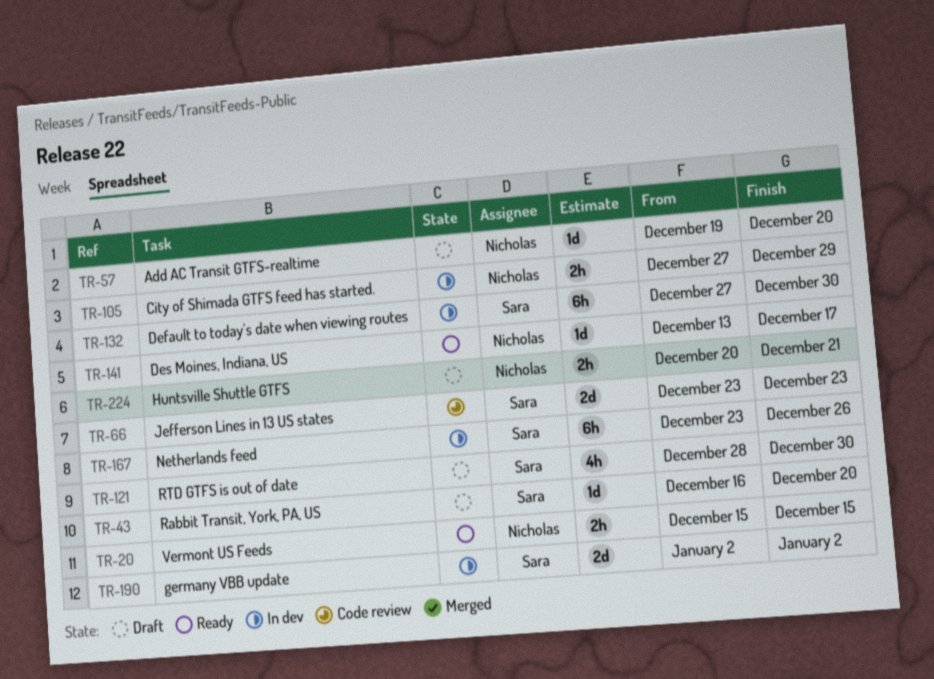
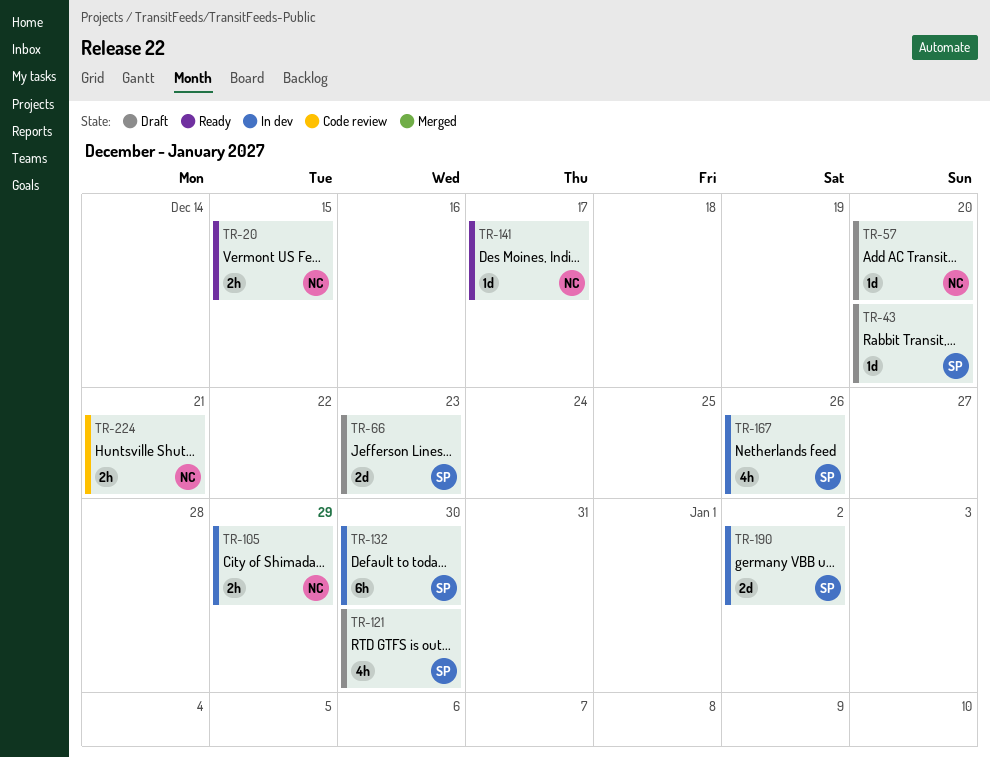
TR-66, status: Code review -> Draft
TR-167, estimate: 6h -> 4h
TR-224, status: Draft -> Code review

